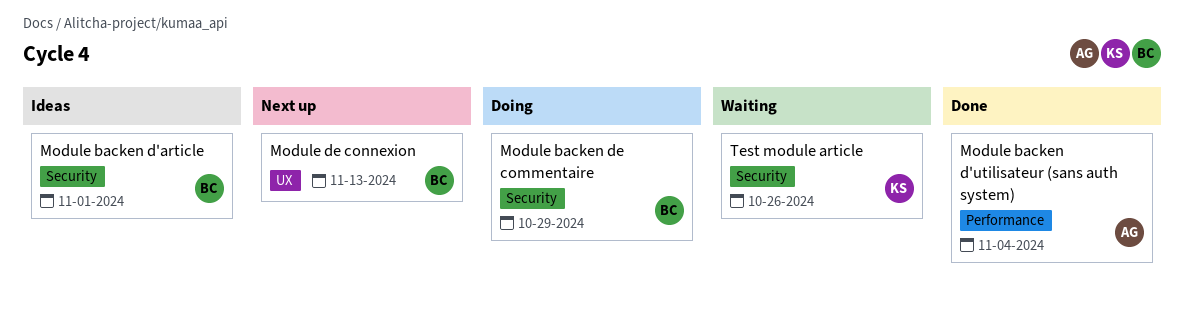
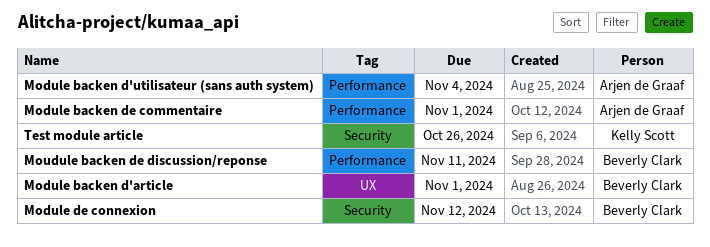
Module backen d'article, label: Security -> UX
Module backen de commentaire, owner: Beverly Clark -> Arjen de Graaf
Module backen de commentaire, label: Security -> Performance
Module backen de commentaire, due: Oct 29 -> Nov 1
Module de connexion, label: UX -> Security
Module de connexion, due: Nov 13 -> Nov 12
Moudule backen de discussion/reponse: none -> present

